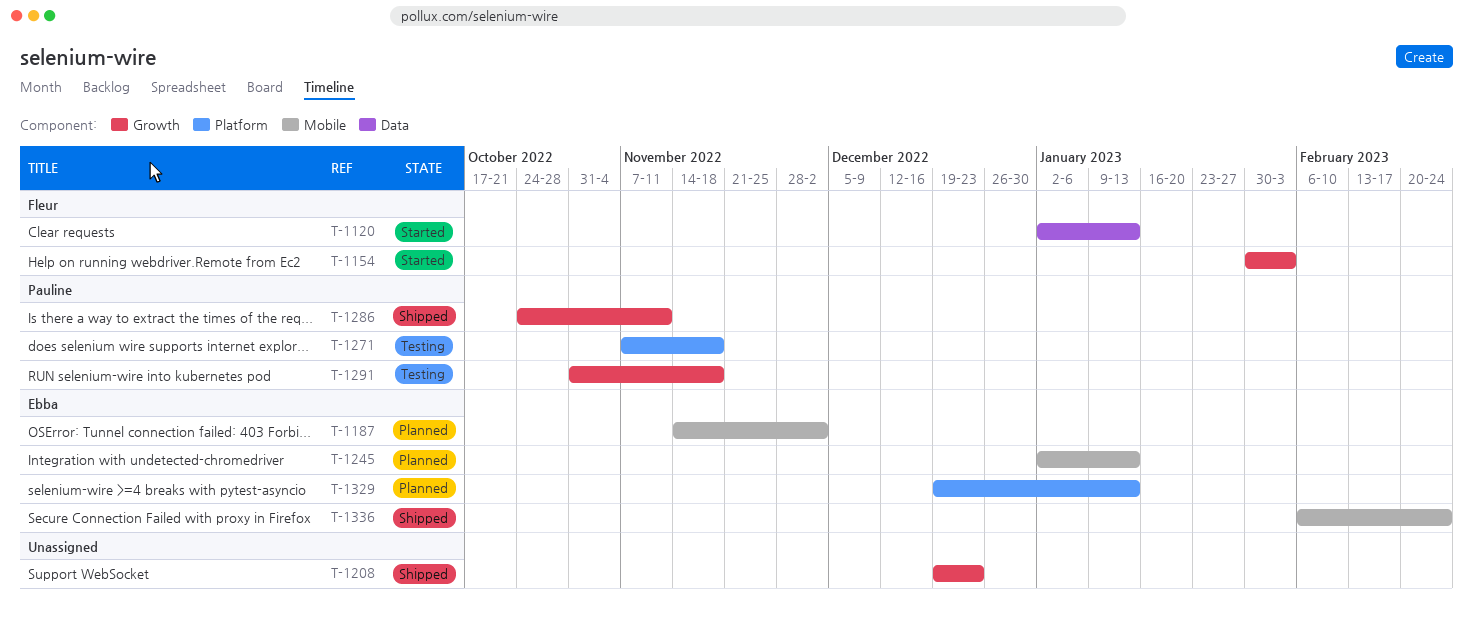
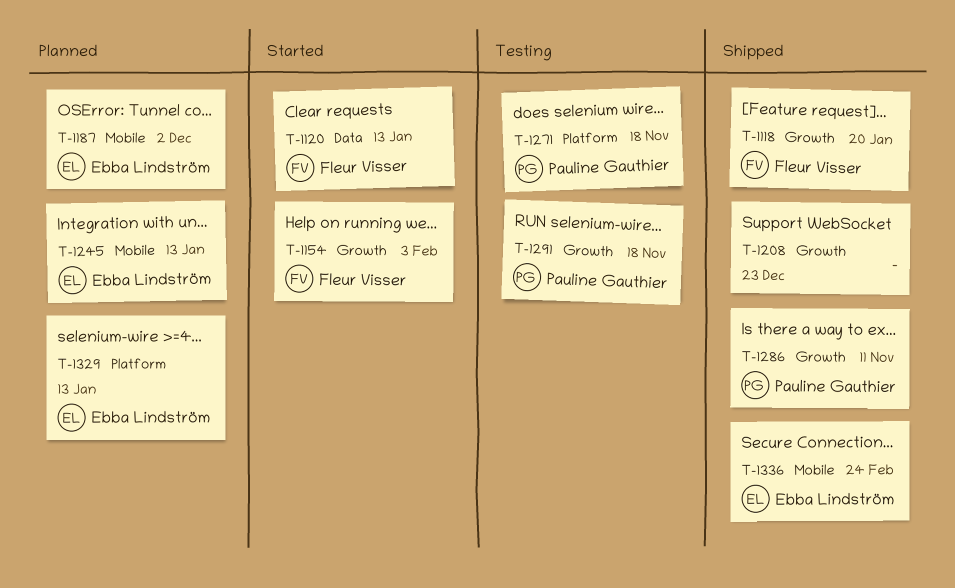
T-1118: none -> present

